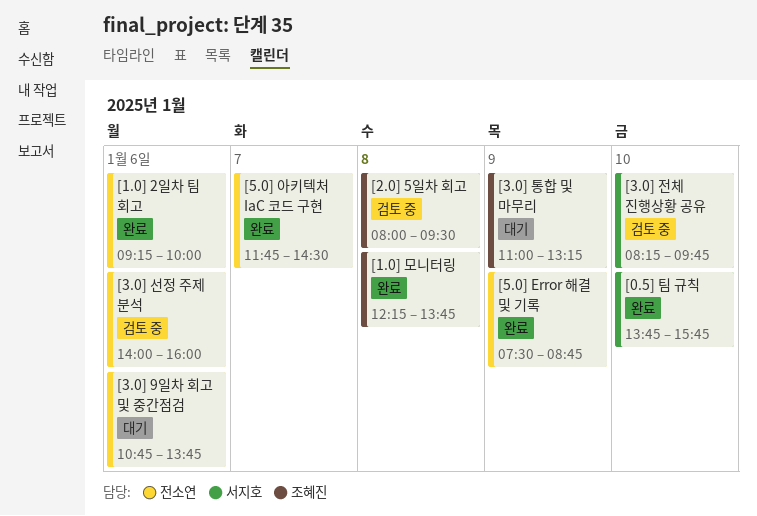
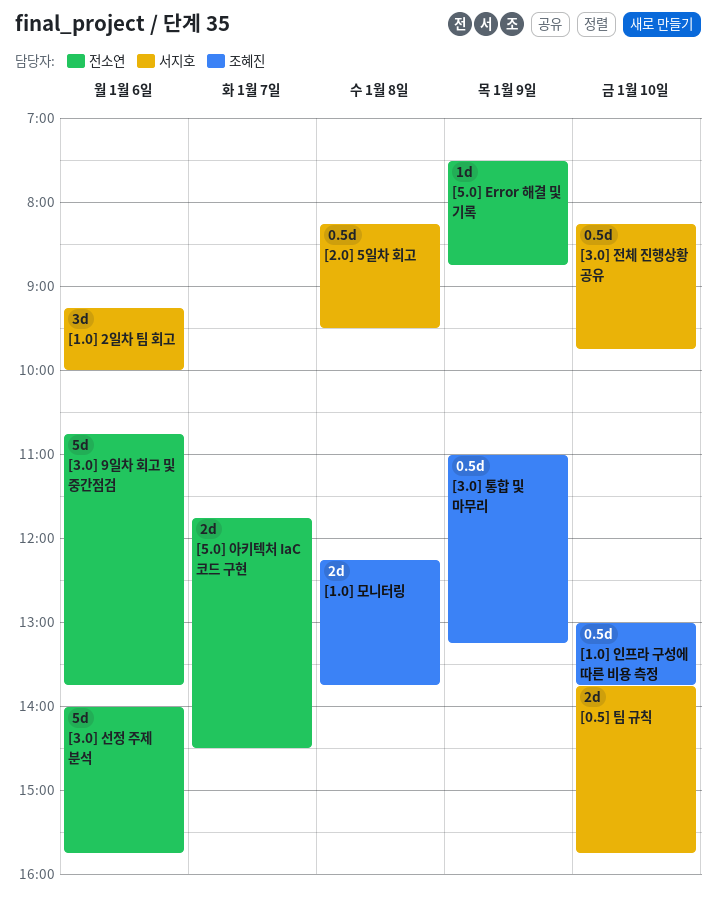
[1.0] 2일차 팀 회고, owner: 전소연 -> 서지호
[1.0] 인프라 구성에 따른 비용 측정: none -> present
[2.0] 5일차 회고, owner: 조혜진 -> 서지호
[2.0] 5일차 회고, begins: 08:00 -> 08:15
[3.0] 선정 주제 분석, ends: 16:00 -> 15:45

